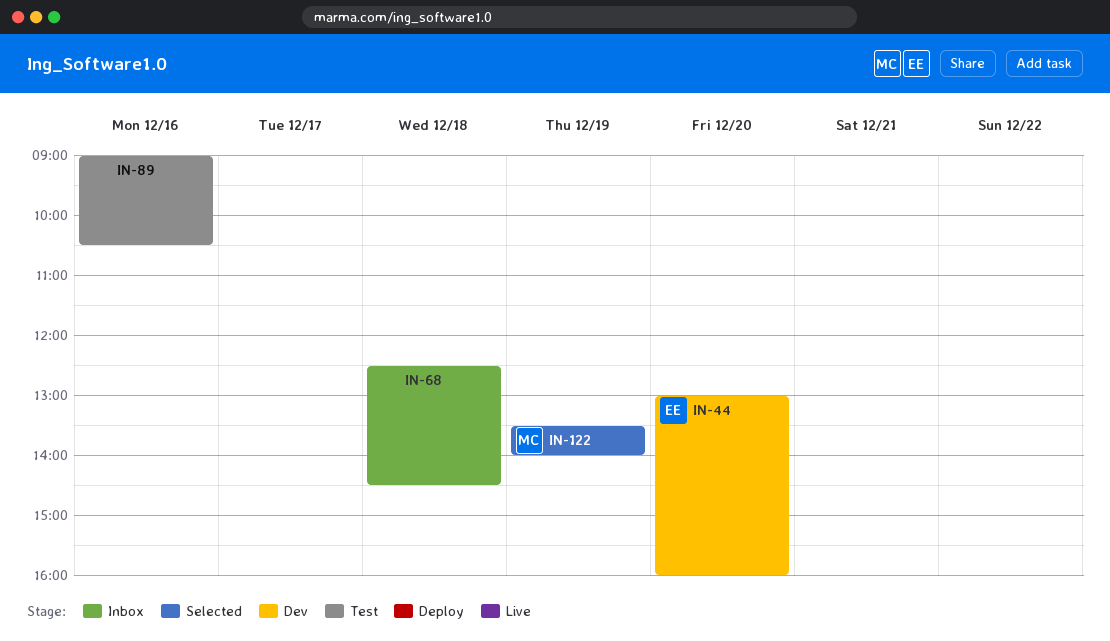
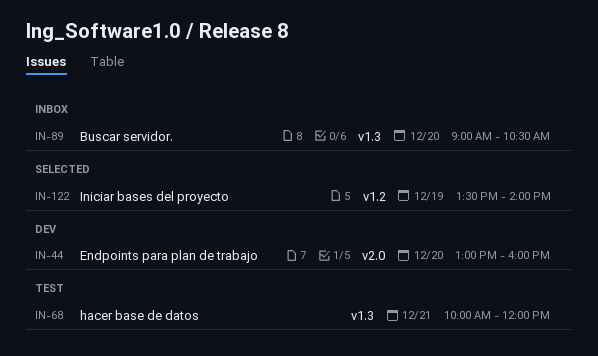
IN-68, status: Inbox -> Test
IN-68, day: Dec 18 -> Dec 21
IN-68, begins: 12:30 -> 10:00
IN-68, ends: 14:30 -> 12:00
IN-89, status: Test -> Inbox
IN-89, day: Dec 16 -> Dec 20

